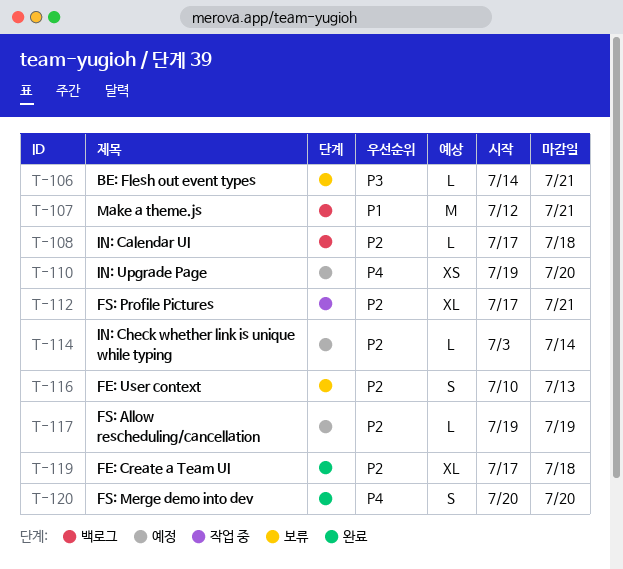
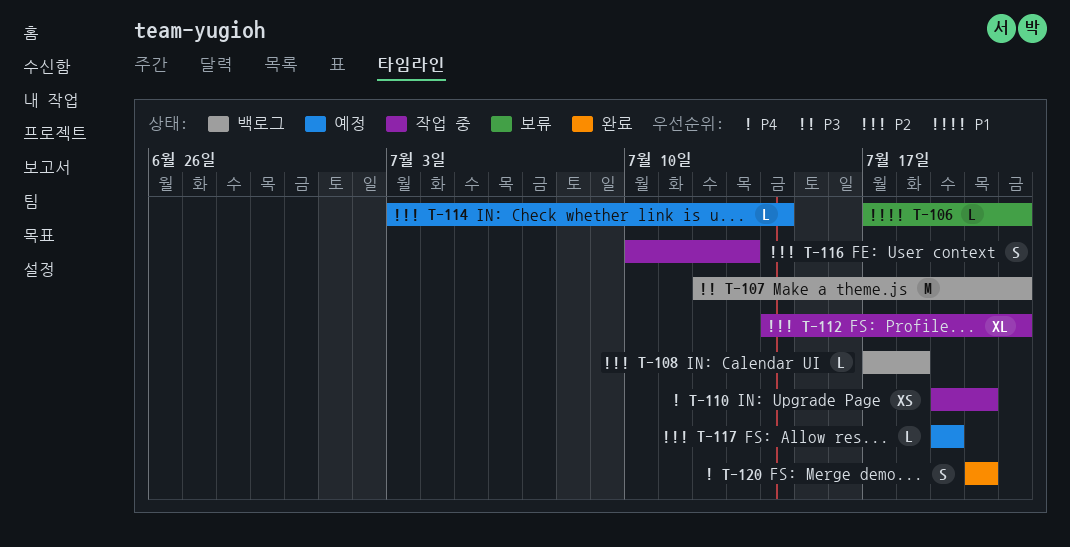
T-106, priority: P3 -> P1
T-106, start: Jul 14 -> Jul 17
T-107, priority: P1 -> P3
T-110, status: 예정 -> 작업 중
T-112, start: Jul 17 -> Jul 14
T-116, status: 보류 -> 작업 중
T-119: present -> none

